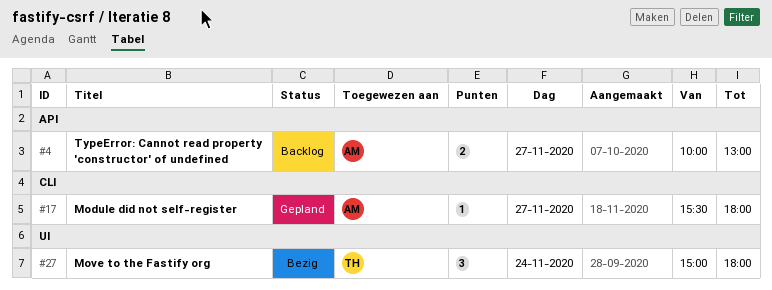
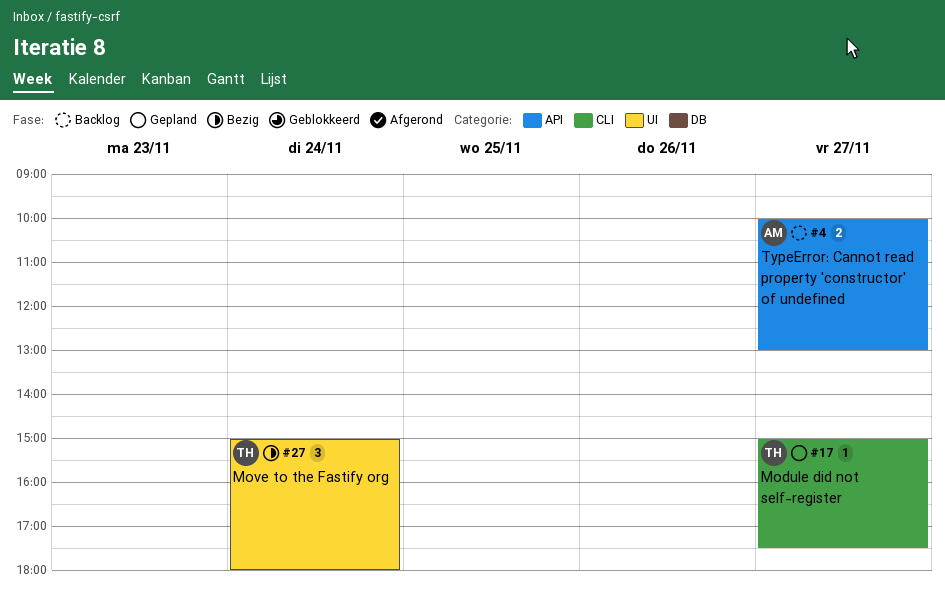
#17, owner: AM -> TH
#17, begins: 15:30 -> 15:00
#17, ends: 18:00 -> 17:30

